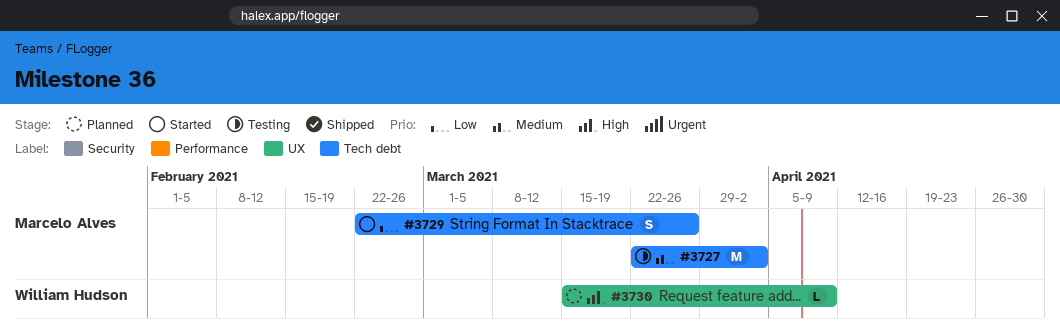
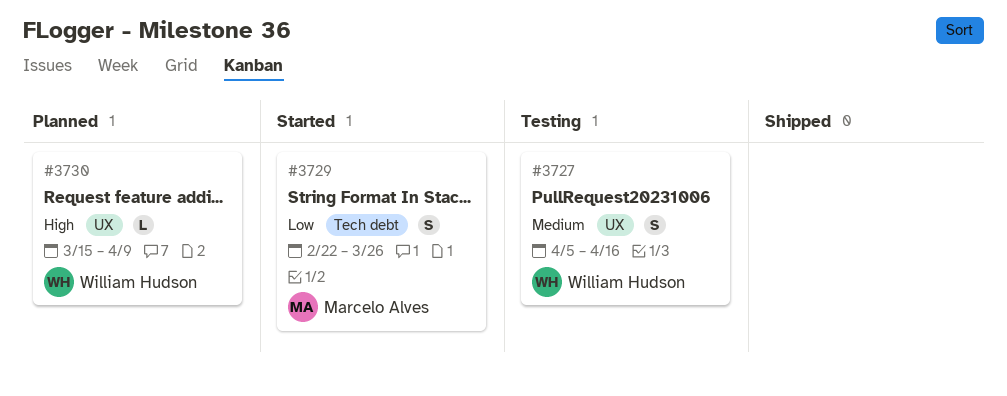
#3727, owner: Marcelo Alves -> William Hudson
#3727, label: Tech debt -> UX
#3727, estimate: M -> S
#3727, start: Mar 22 -> Apr 5
#3727, due: Apr 2 -> Apr 16

